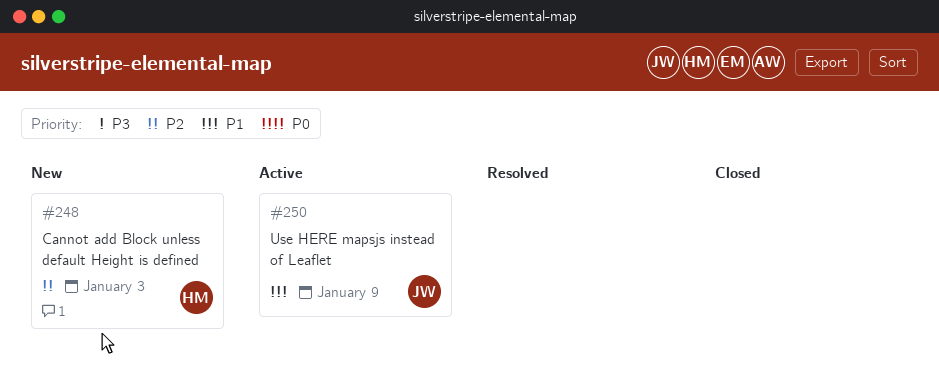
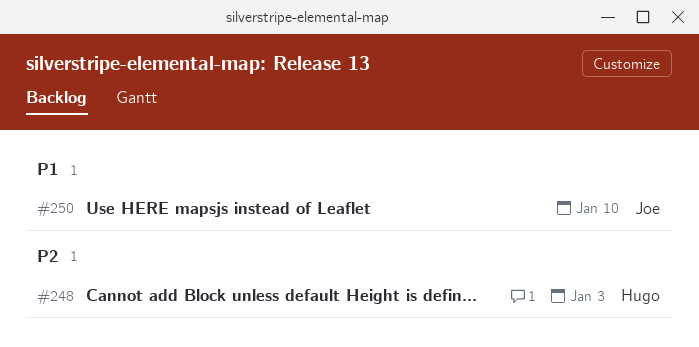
#250, due: Jan 9 -> Jan 10

